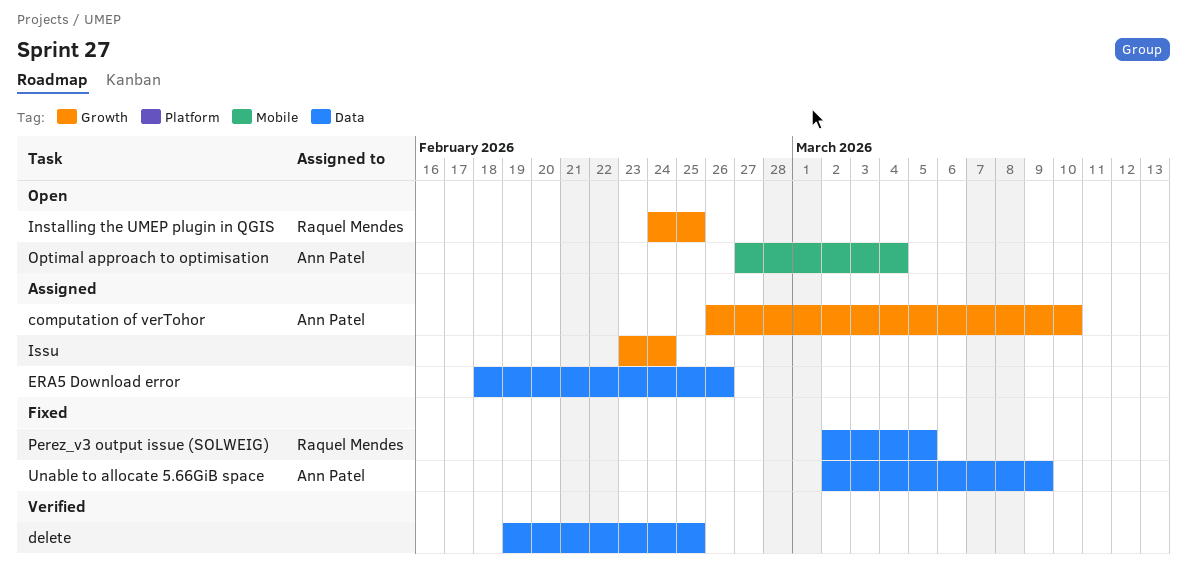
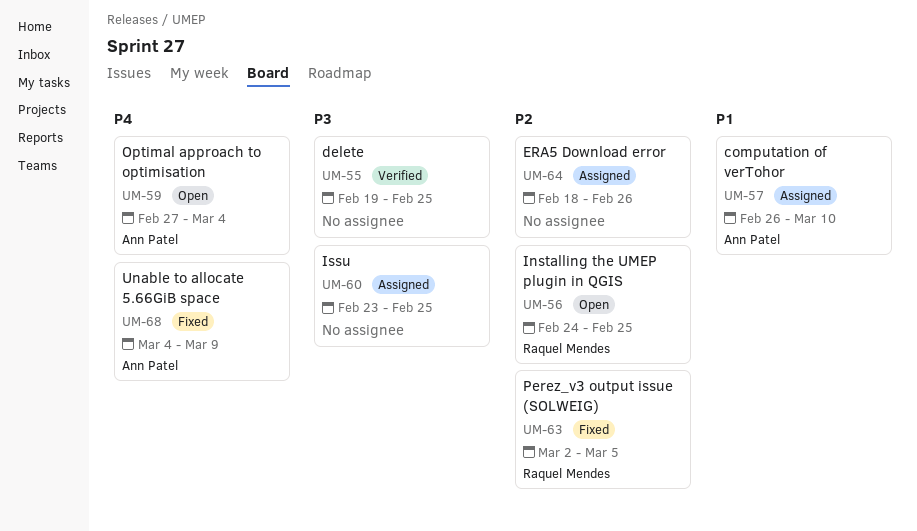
Issu, due: Feb 24 -> Feb 25
Unable to allocate 5.66GiB space, start: Mar 2 -> Mar 4

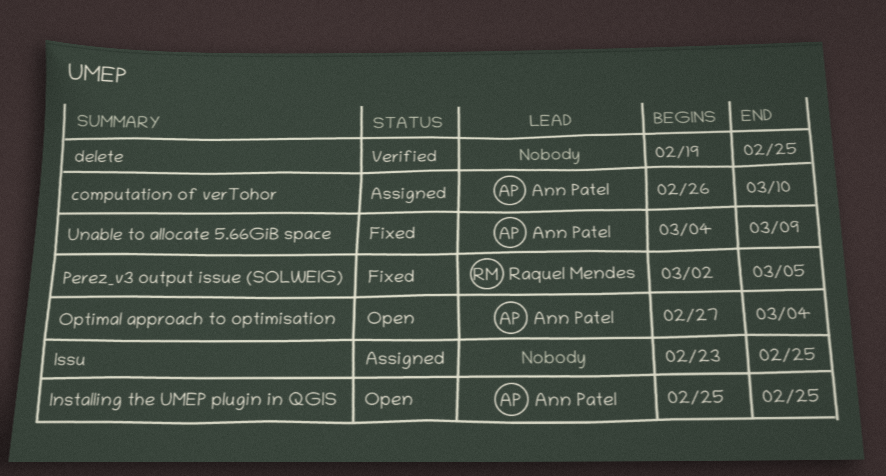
ERA5 Download error: present -> none
Installing the UMEP plugin in QGIS, owner: Raquel Mendes -> Ann Patel
Installing the UMEP plugin in QGIS, start: Feb 24 -> Feb 25

